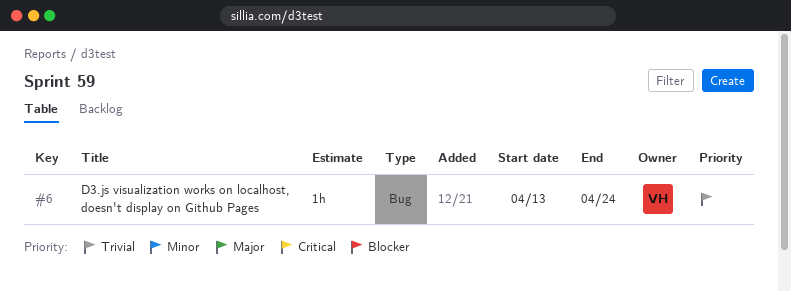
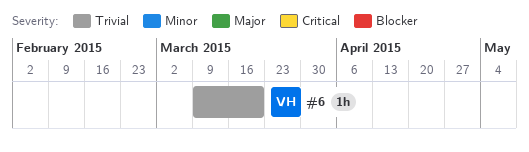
#6, start: Apr 13 -> Mar 9
#6, due: Apr 24 -> Mar 20

